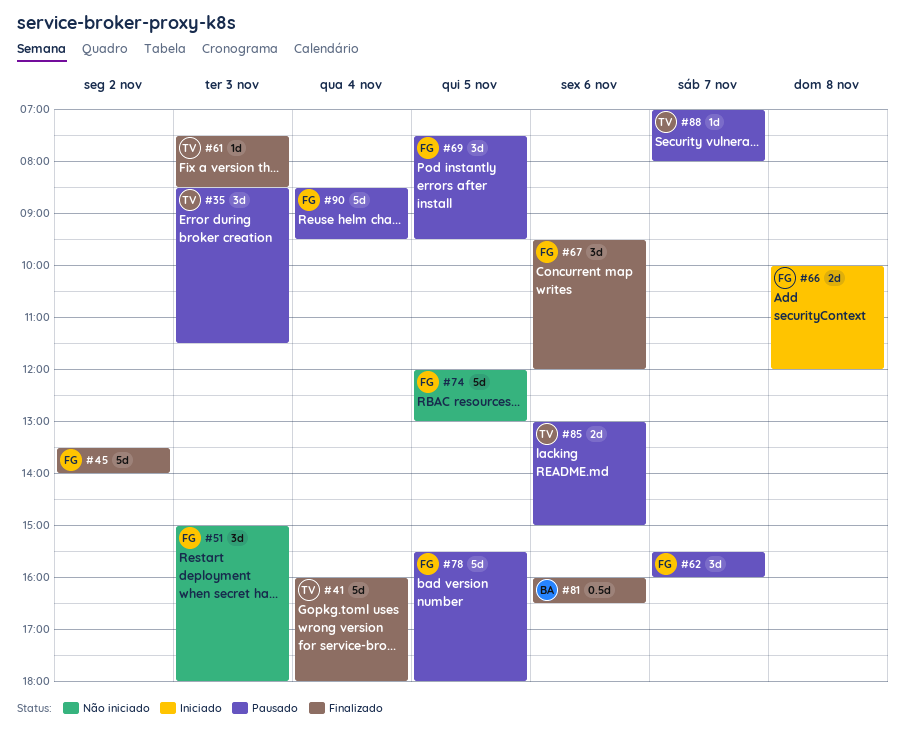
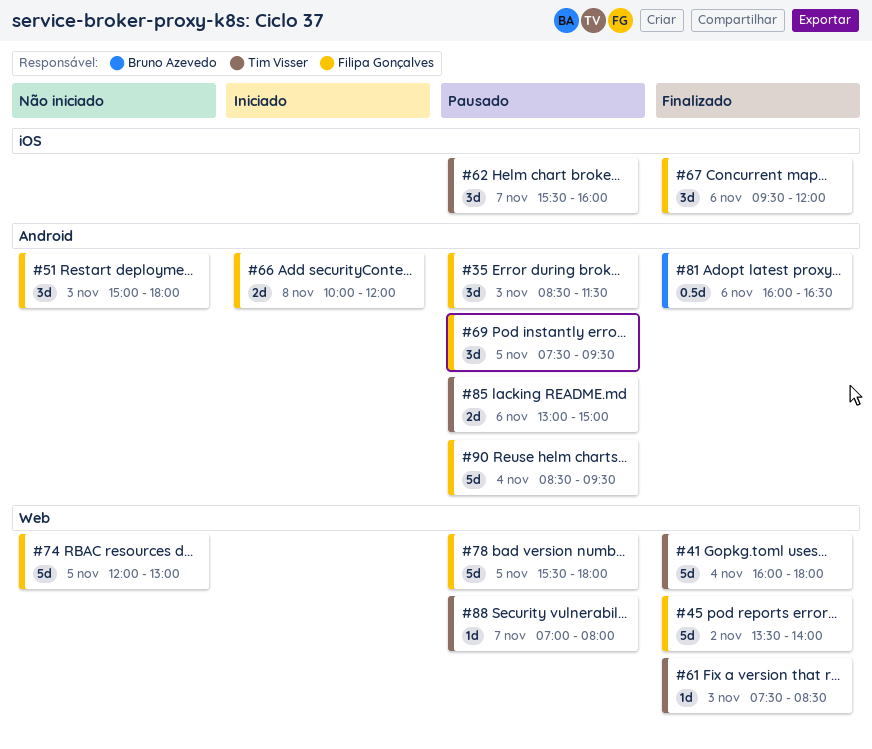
#35, owner: Tim Visser -> Filipa Gonçalves
#62, owner: Filipa Gonçalves -> Tim Visser

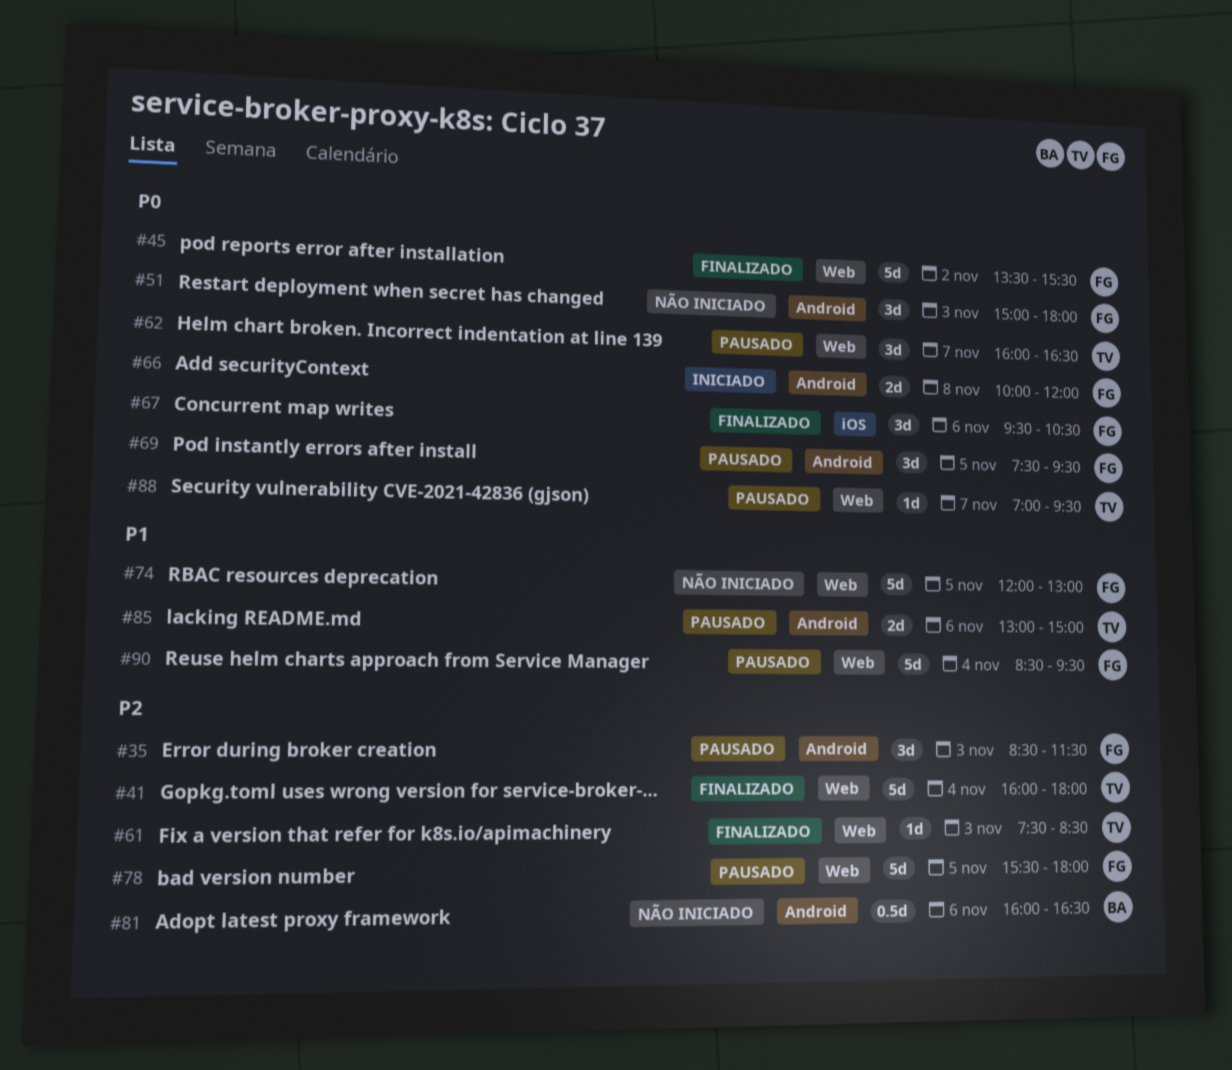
#45, ends: 14:00 -> 15:30
#62, label: iOS -> Web
#62, begins: 15:30 -> 16:00
#62, ends: 16:00 -> 16:30
#67, ends: 12:00 -> 10:30
#81, status: Finalizado -> Não iniciado
#88, ends: 08:00 -> 09:30
#90, label: Android -> Web

